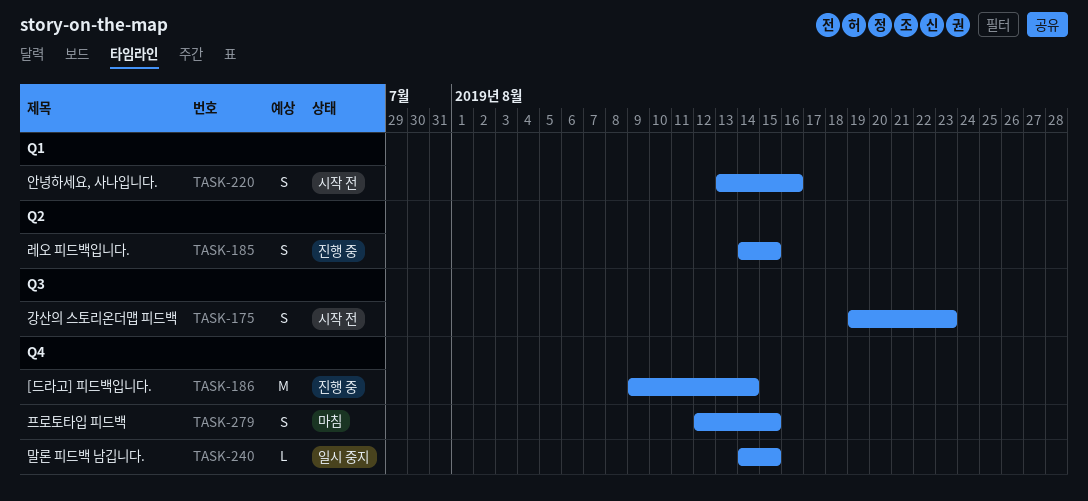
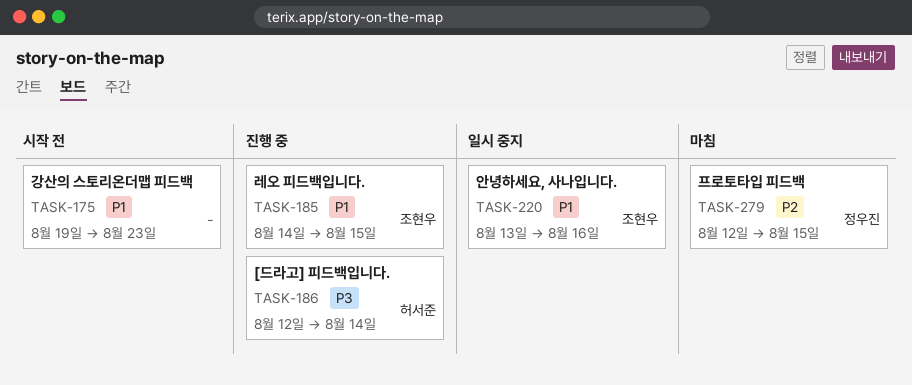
TASK-186, start: Aug 9 -> Aug 12
TASK-220, status: 시작 전 -> 일시 중지
TASK-240: present -> none

